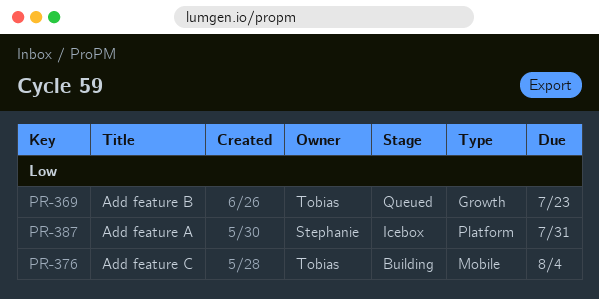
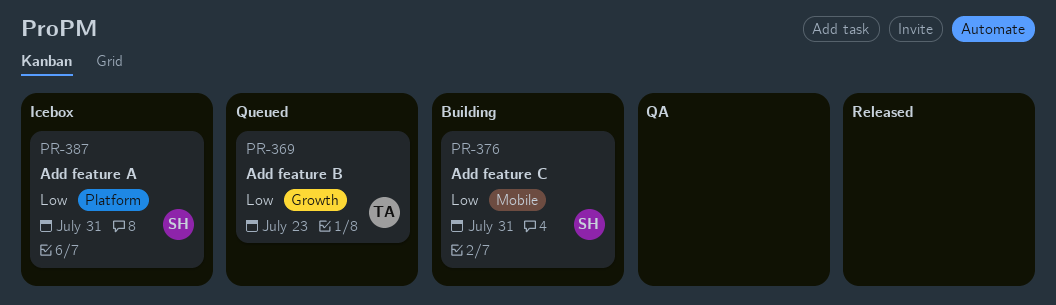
PR-376, owner: Tobias -> Stephanie
PR-376, due: Aug 4 -> Jul 31

